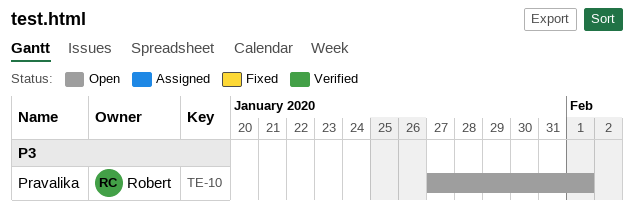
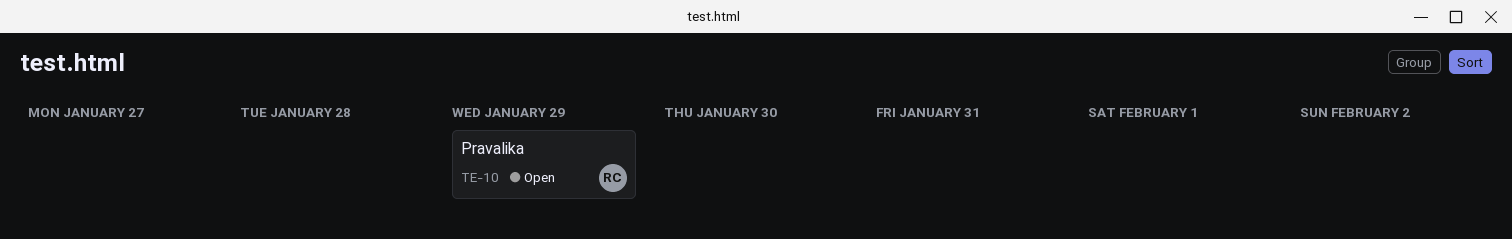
TE-10, due: Feb 1 -> Jan 29

